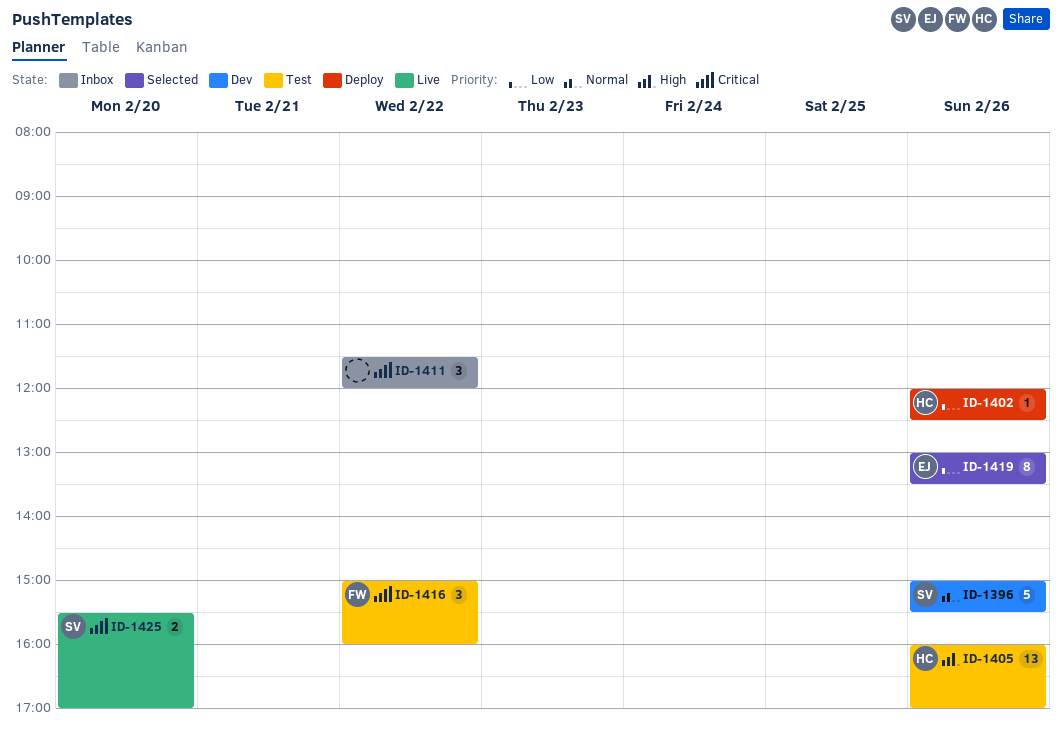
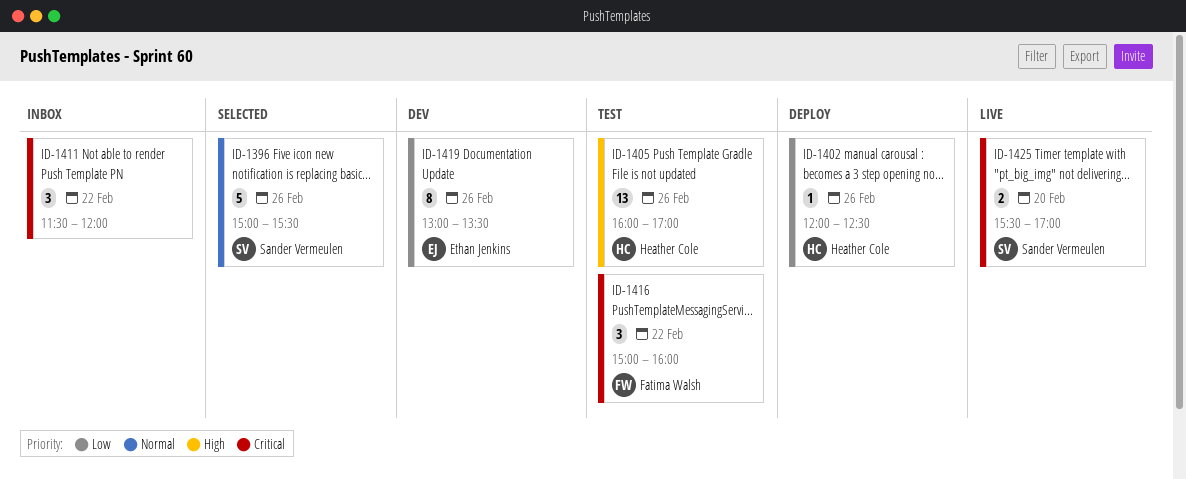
ID-1396, status: Dev -> Selected
ID-1419, status: Selected -> Dev

